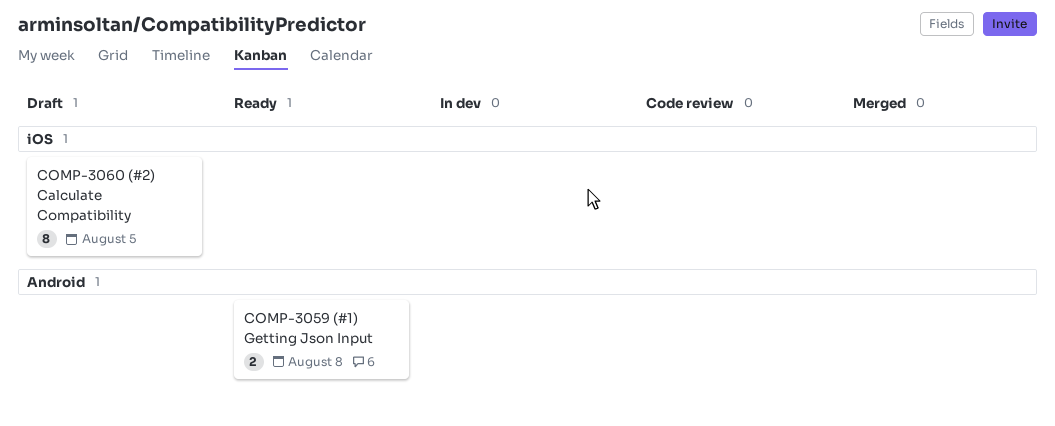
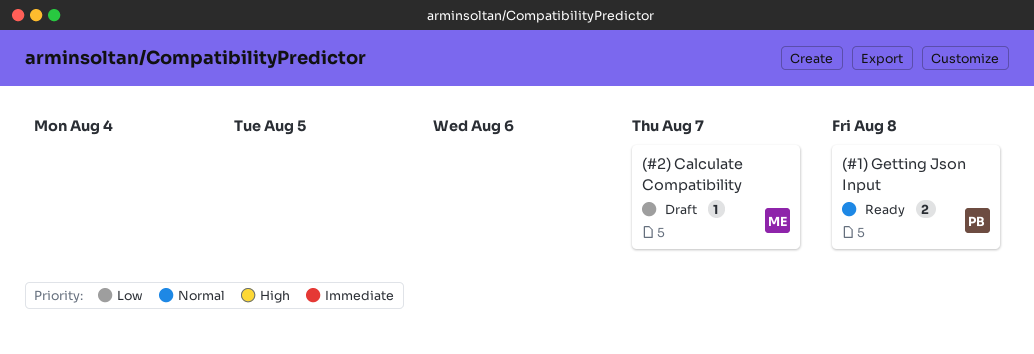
(#2) Calculate Compatibility, estimate: 8 -> 1
(#2) Calculate Compatibility, due: Aug 5 -> Aug 7

